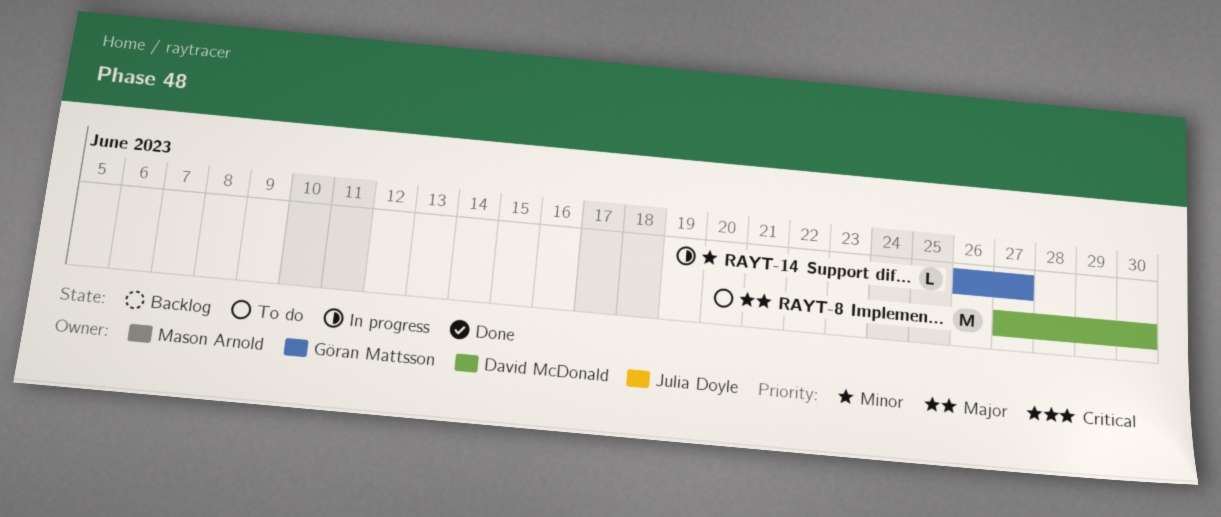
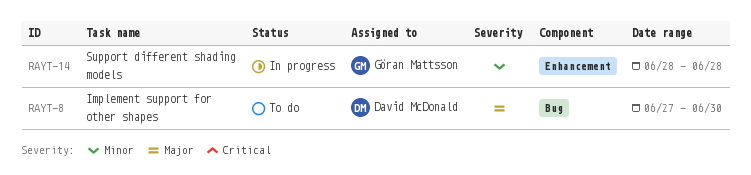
RAYT-14, start: Jun 26 -> Jun 28
RAYT-14, due: Jun 27 -> Jun 28

